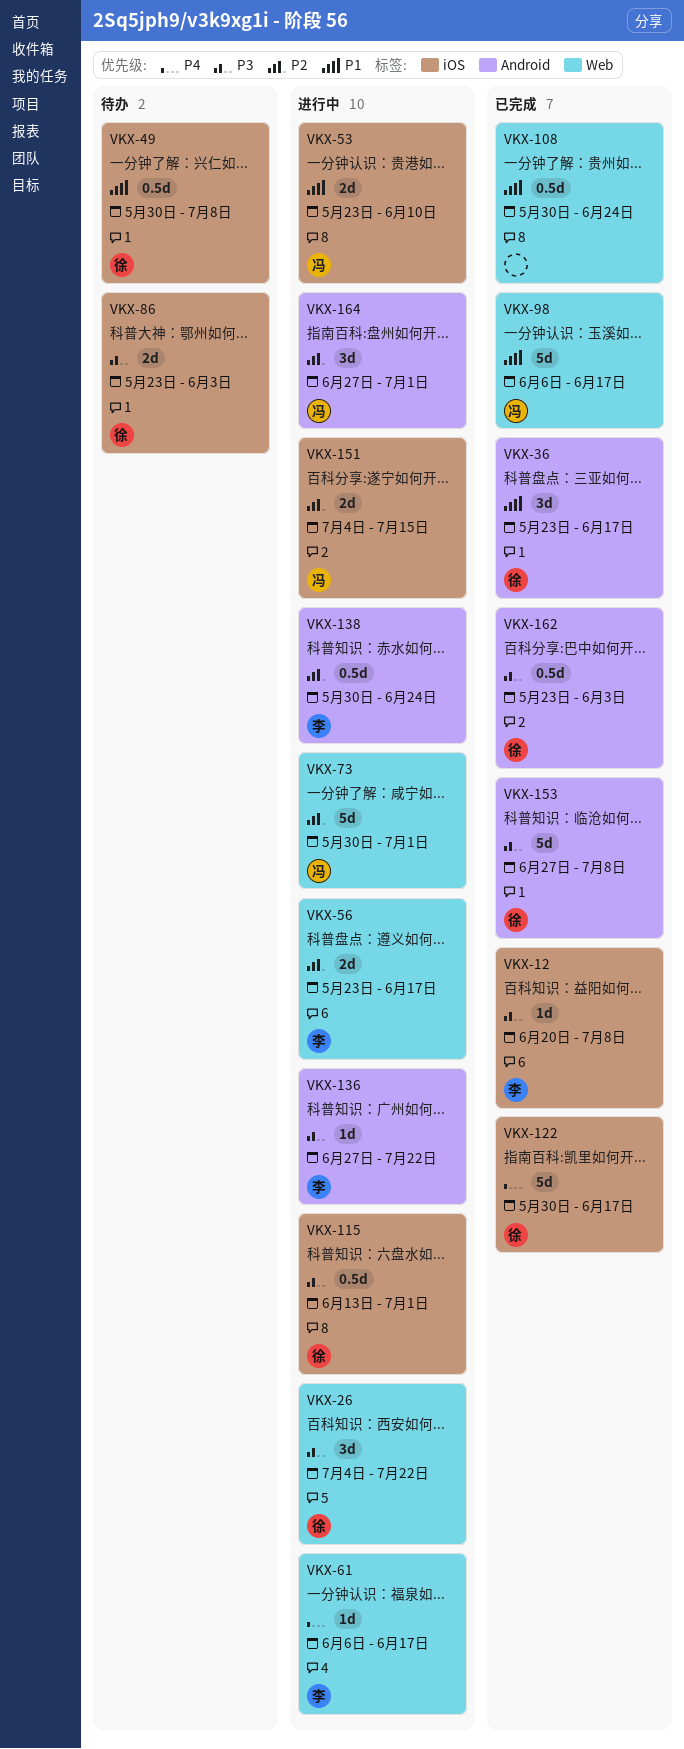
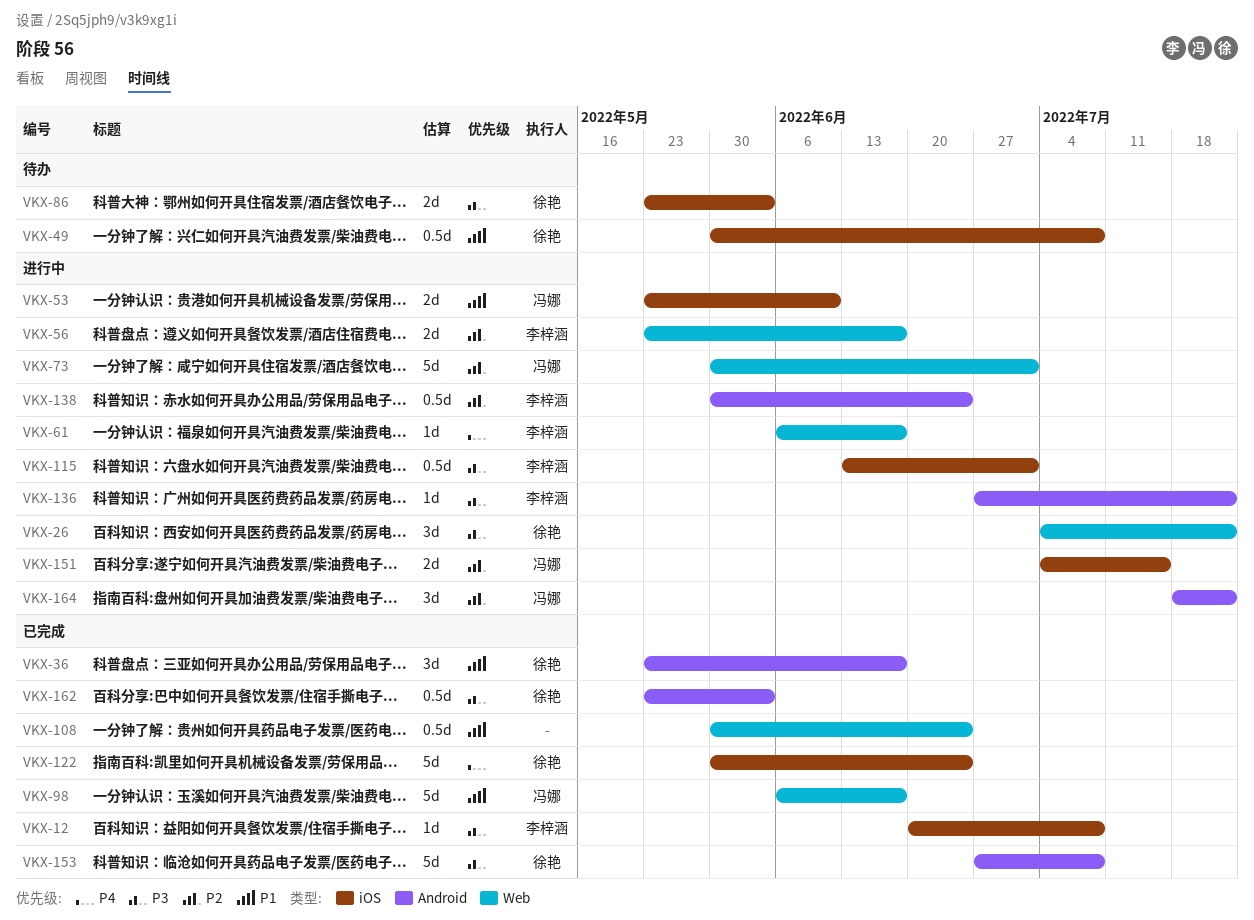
VKX-115, owner: 徐艳 -> 李梓涵
VKX-122, due: Jun 17 -> Jun 24
VKX-164, start: Jun 27 -> Jul 18
VKX-164, due: Jul 1 -> Jul 22

